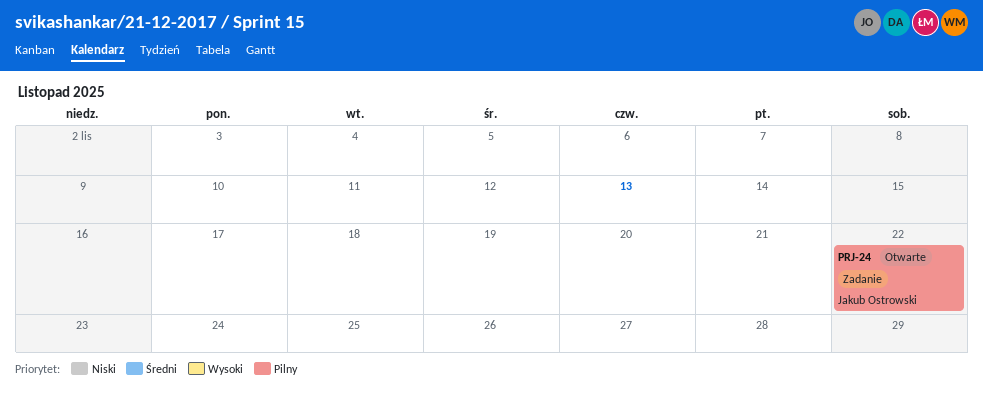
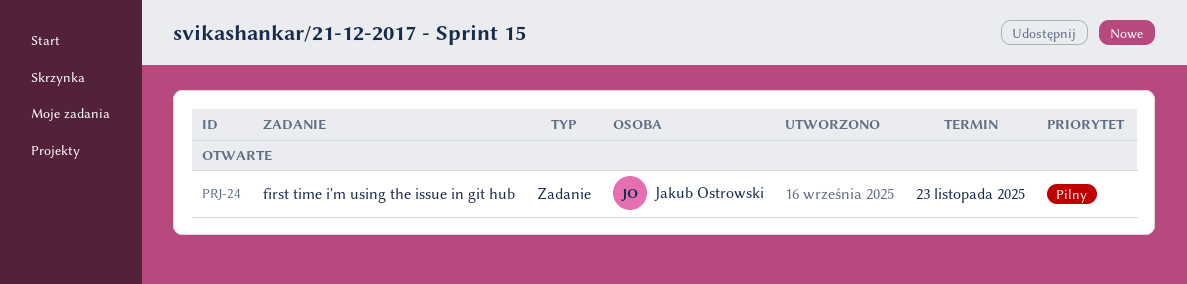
PRJ-24, due: Nov 22 -> Nov 23

